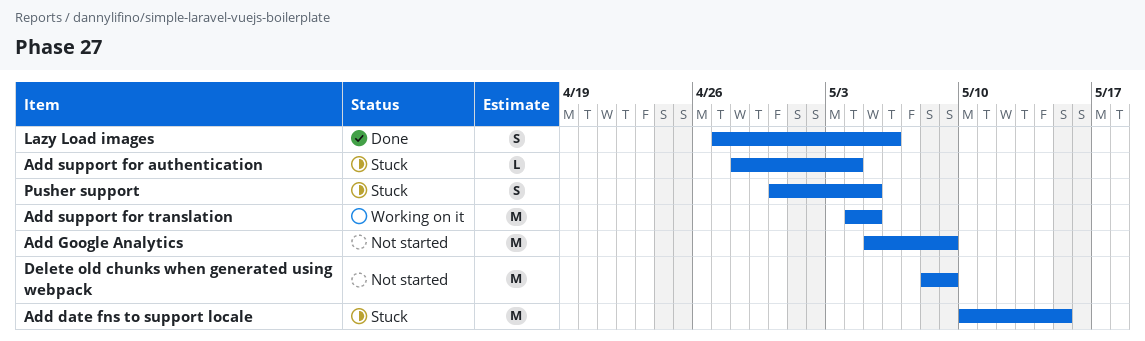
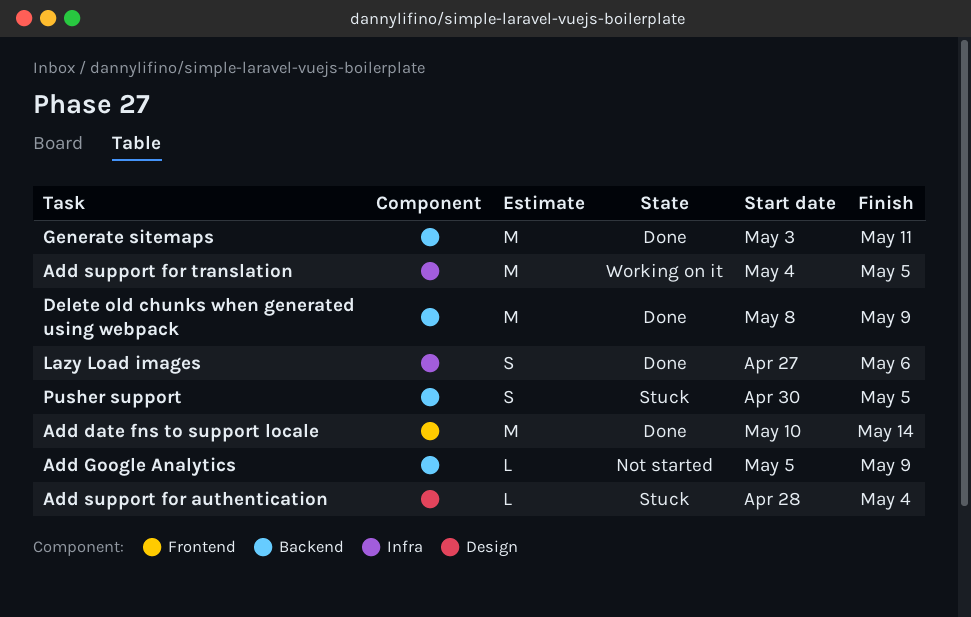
Add date fns to support locale, status: Stuck -> Done
Add date fns to support locale, due: May 15 -> May 14
Add Google Analytics, estimate: M -> L
Delete old chunks when generated using webpack, status: Not started -> Done
Generate sitemaps: none -> present

